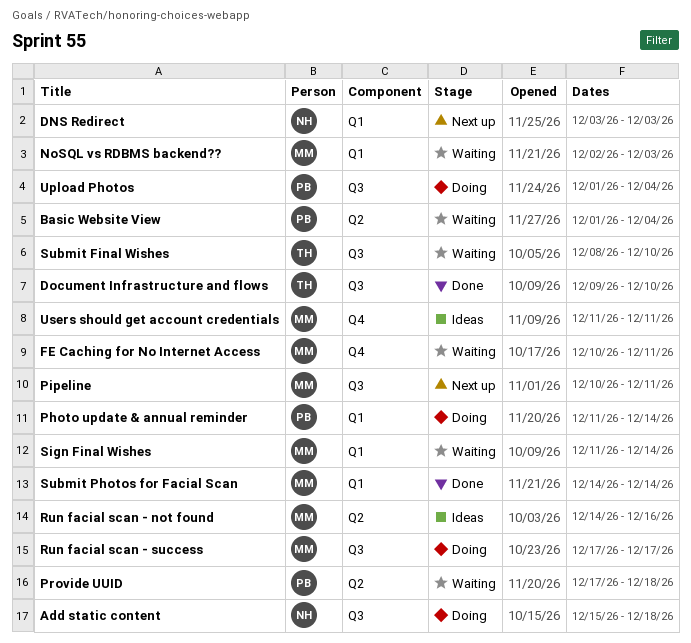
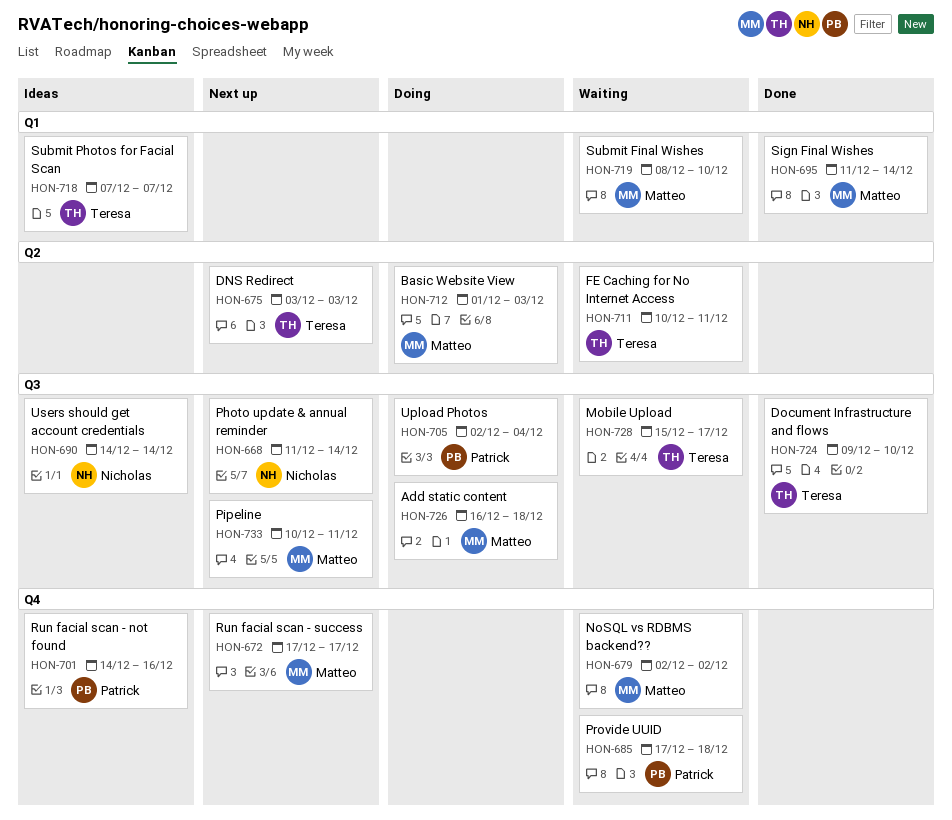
Add static content, owner: Nicholas -> Matteo
Add static content, start: Dec 15 -> Dec 16
Basic Website View, status: Waiting -> Doing
Basic Website View, owner: Patrick -> Matteo
Basic Website View, due: Dec 4 -> Dec 3
DNS Redirect, owner: Nicholas -> Teresa
DNS Redirect, label: Q1 -> Q2
FE Caching for No Internet Access, owner: Matteo -> Teresa
FE Caching for No Internet Access, label: Q4 -> Q2
Mobile Upload: none -> present
NoSQL vs RDBMS backend??, label: Q1 -> Q4
NoSQL vs RDBMS backend??, due: Dec 3 -> Dec 2
Photo update & annual reminder, status: Doing -> Next up
Photo update & annual reminder, owner: Patrick -> Nicholas
Photo update & annual reminder, label: Q1 -> Q3
Provide UUID, label: Q2 -> Q4
Run facial scan - not found, owner: Matteo -> Patrick
Run facial scan - not found, label: Q2 -> Q4
Run facial scan - success, status: Doing -> Next up
Run facial scan - success, label: Q3 -> Q4
Sign Final Wishes, status: Waiting -> Done
Submit Final Wishes, owner: Teresa -> Matteo
Submit Final Wishes, label: Q3 -> Q1
Submit Photos for Facial Scan, status: Done -> Ideas
Submit Photos for Facial Scan, owner: Matteo -> Teresa
Submit Photos for Facial Scan, start: Dec 14 -> Dec 7
Submit Photos for Facial Scan, due: Dec 14 -> Dec 7
Upload Photos, start: Dec 1 -> Dec 2
Users should get account credentials, owner: Matteo -> Nicholas
Users should get account credentials, label: Q4 -> Q3
Users should get account credentials, start: Dec 11 -> Dec 14
Users should get account credentials, due: Dec 11 -> Dec 14

